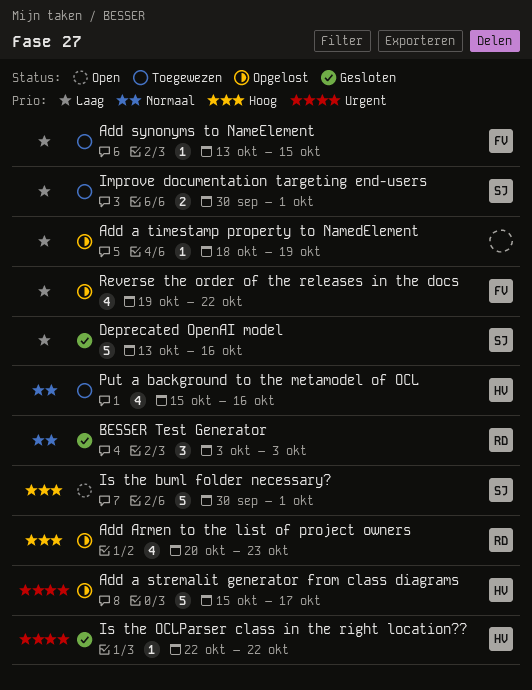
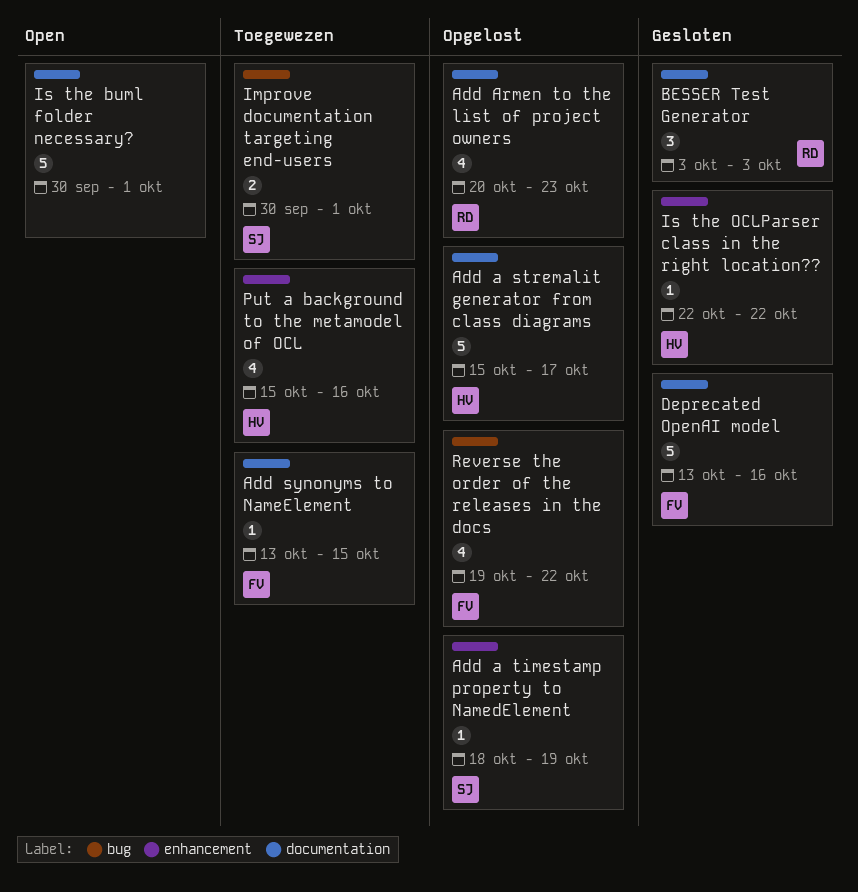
Add a timestamp property to NamedElement, owner: none -> SJ
Deprecated OpenAI model, owner: SJ -> FV
Is the buml folder necessary?, owner: SJ -> none

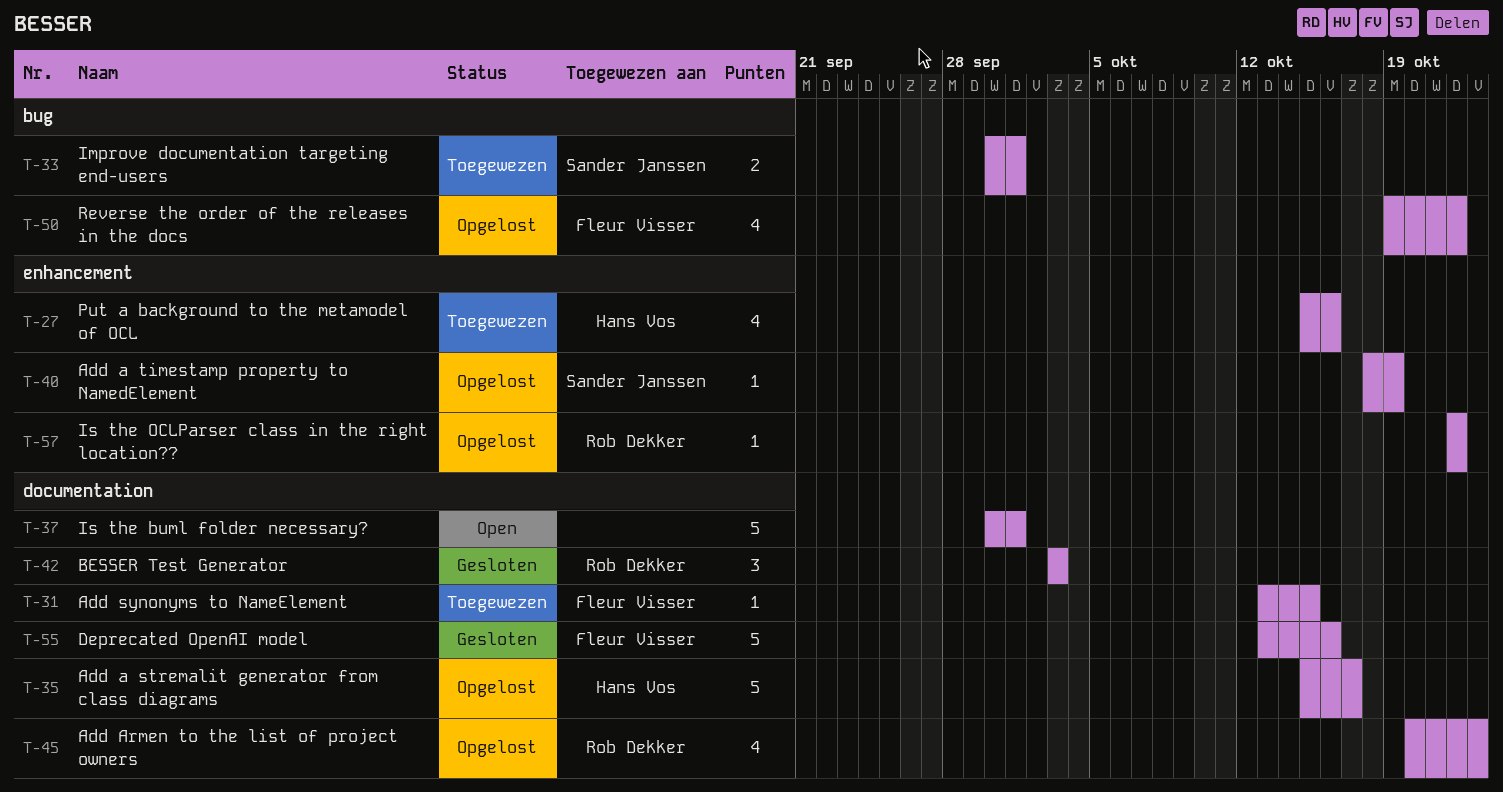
Is the OCLParser class in the right location??, status: Gesloten -> Opgelost
Is the OCLParser class in the right location??, owner: Hans Vos -> Rob Dekker

